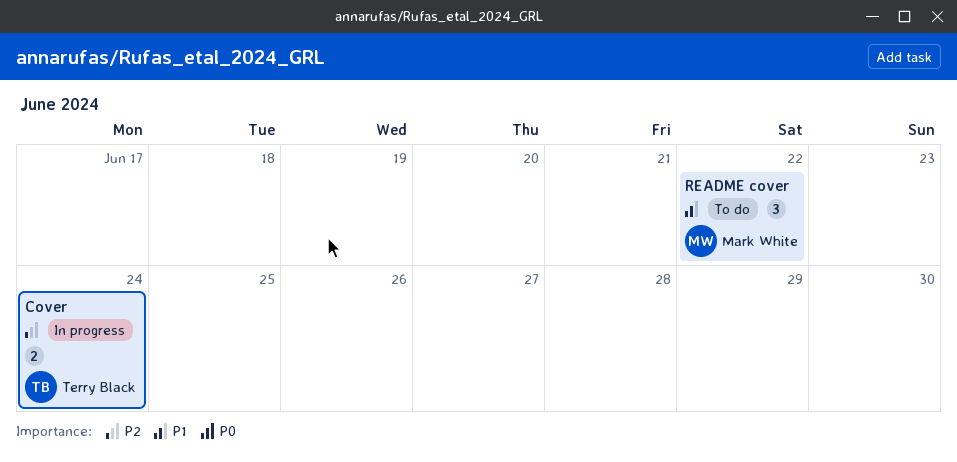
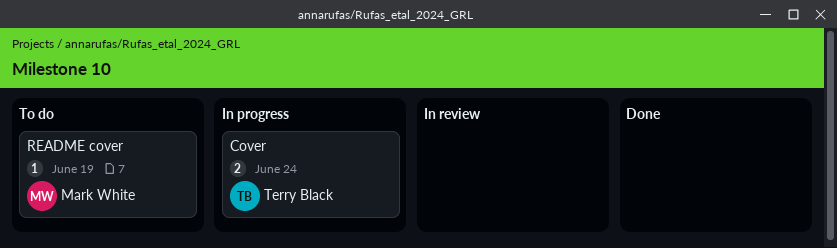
README cover, estimate: 3 -> 1
README cover, due: Jun 22 -> Jun 19

